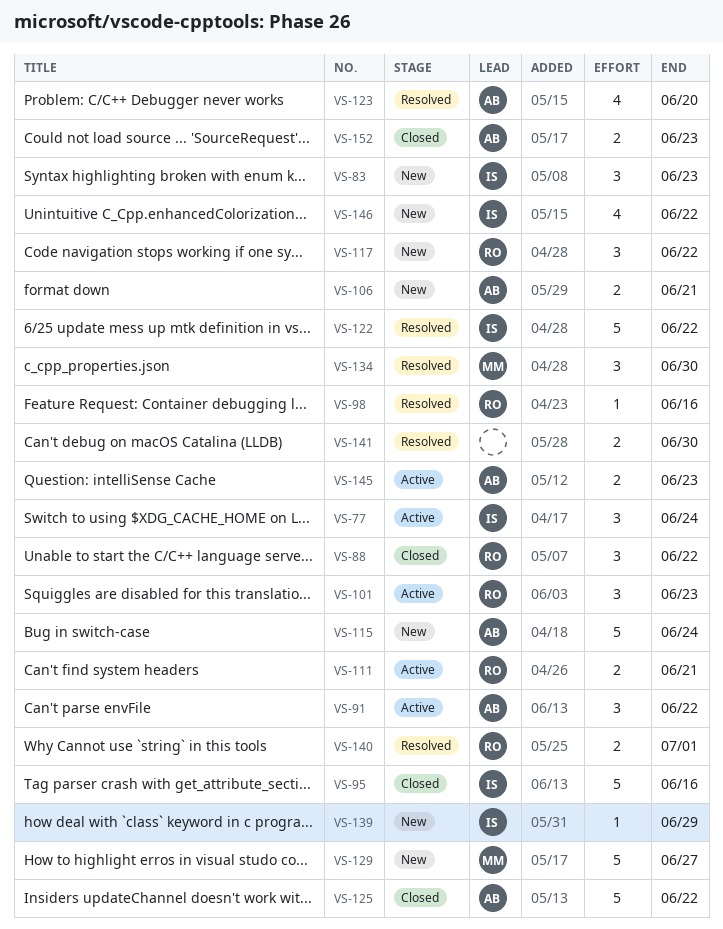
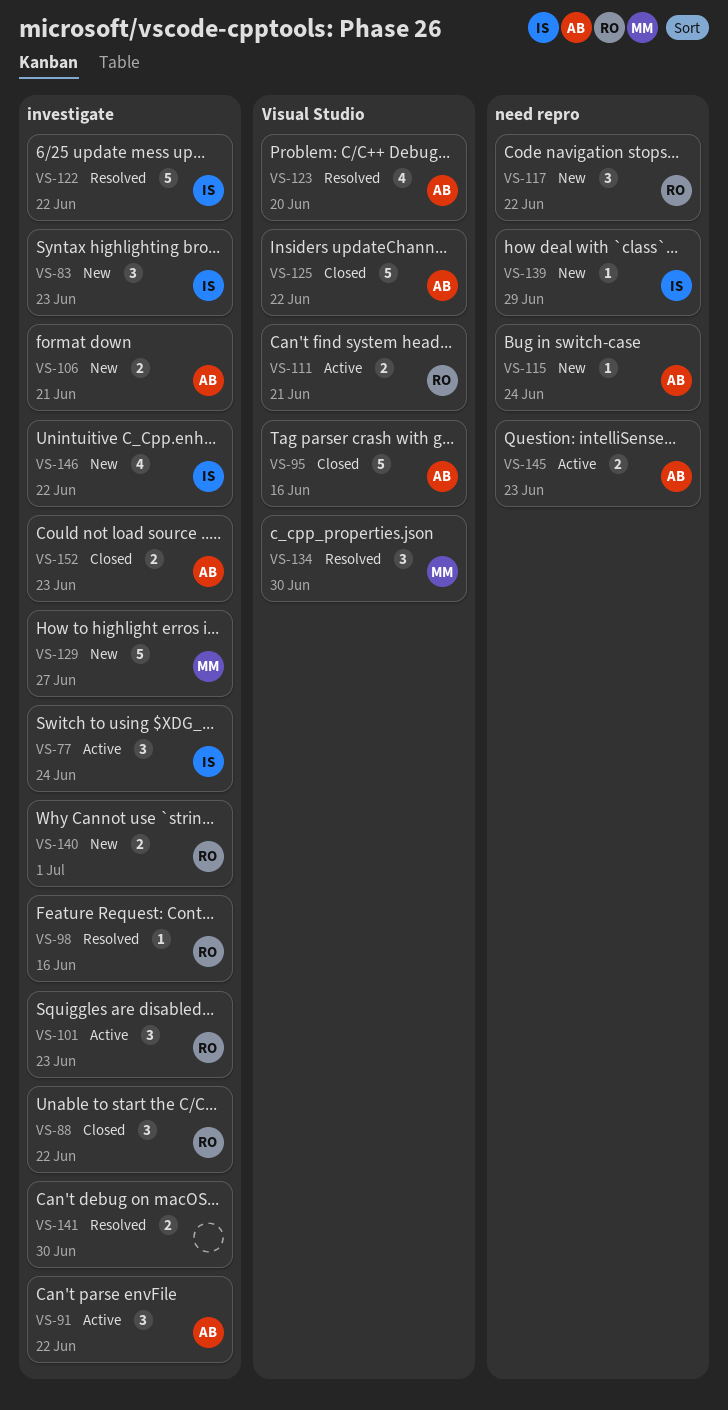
VS-95, owner: IS -> AB
VS-115, estimate: 5 -> 1
VS-140, status: Resolved -> New

